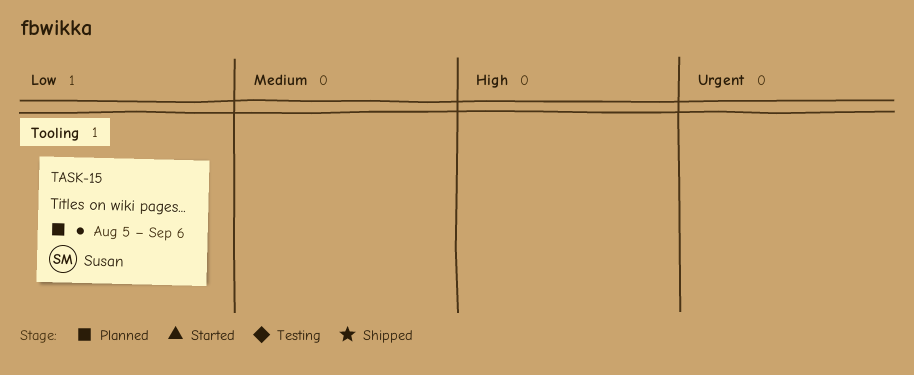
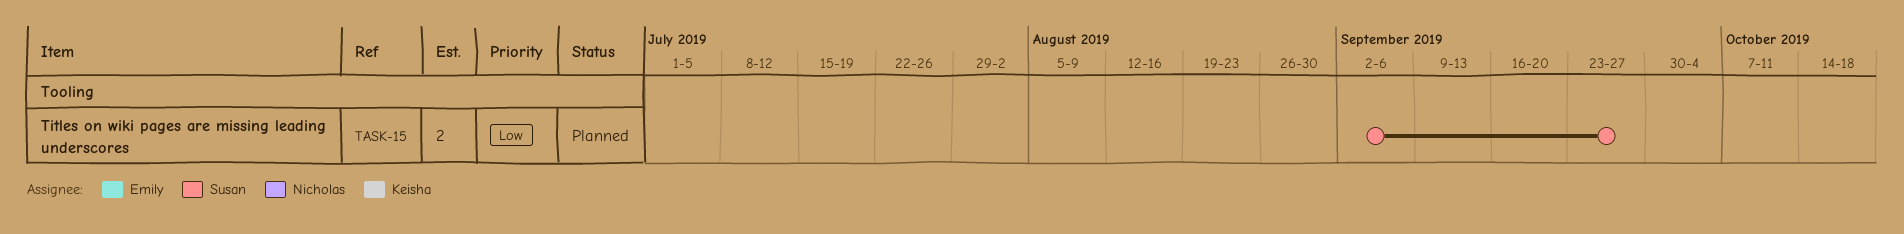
TASK-15, estimate: 1 -> 2
TASK-15, start: Aug 5 -> Sep 2
TASK-15, due: Sep 6 -> Sep 27

